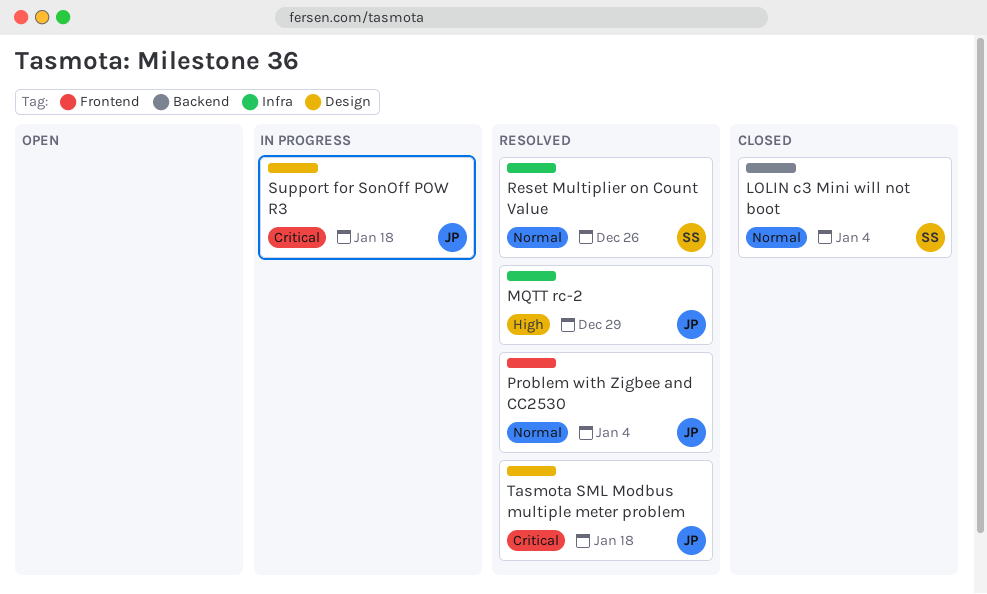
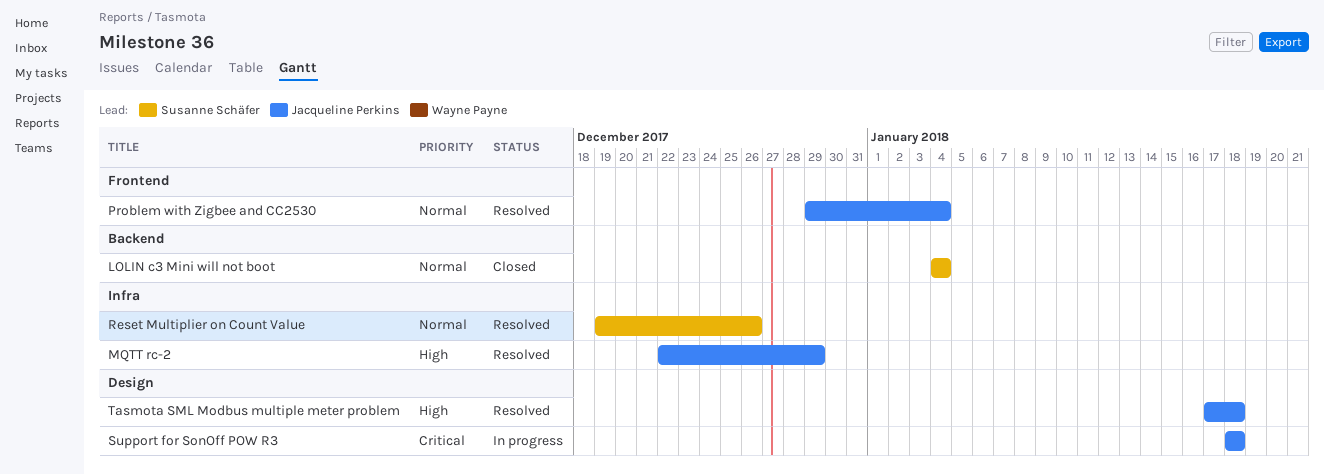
Tasmota SML Modbus multiple meter problem, priority: Critical -> High

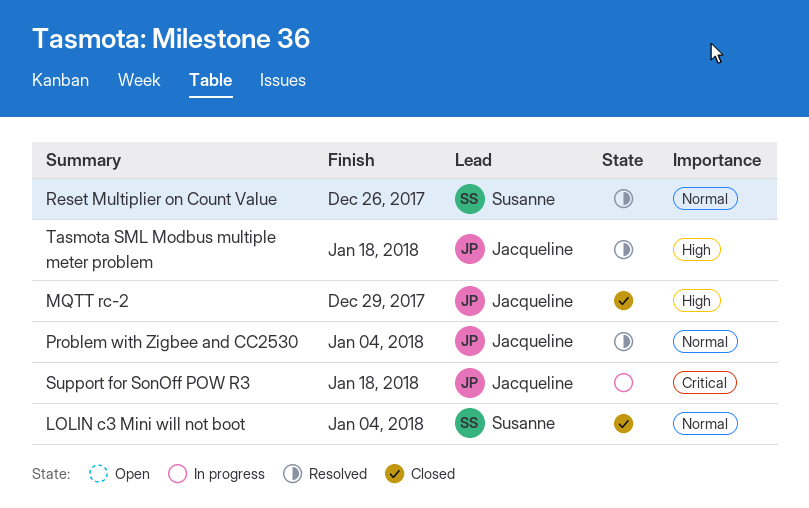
MQTT rc-2, status: Resolved -> Closed

